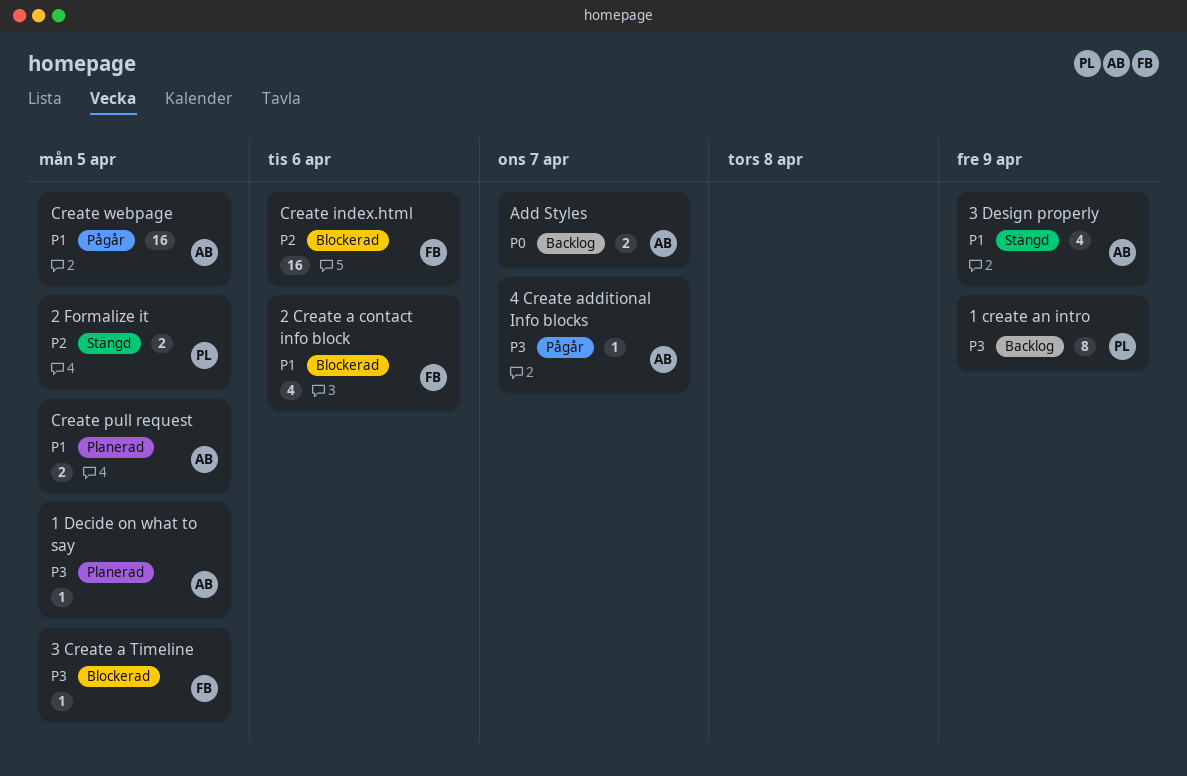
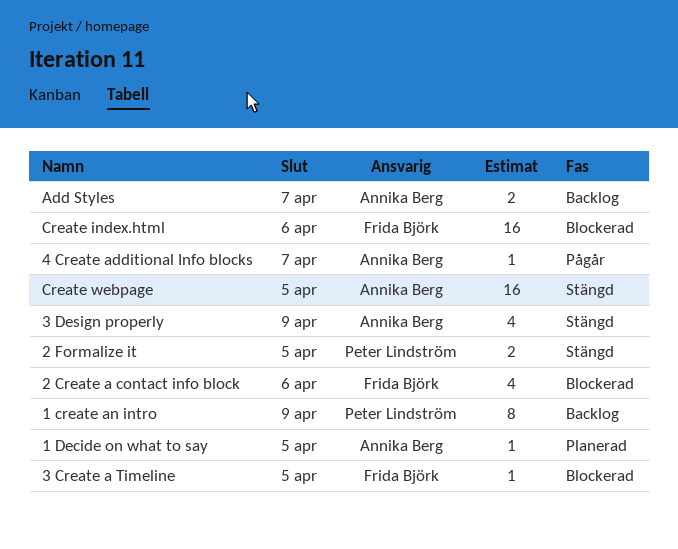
Create pull request: present -> none
Create webpage, status: Pågår -> Stängd

